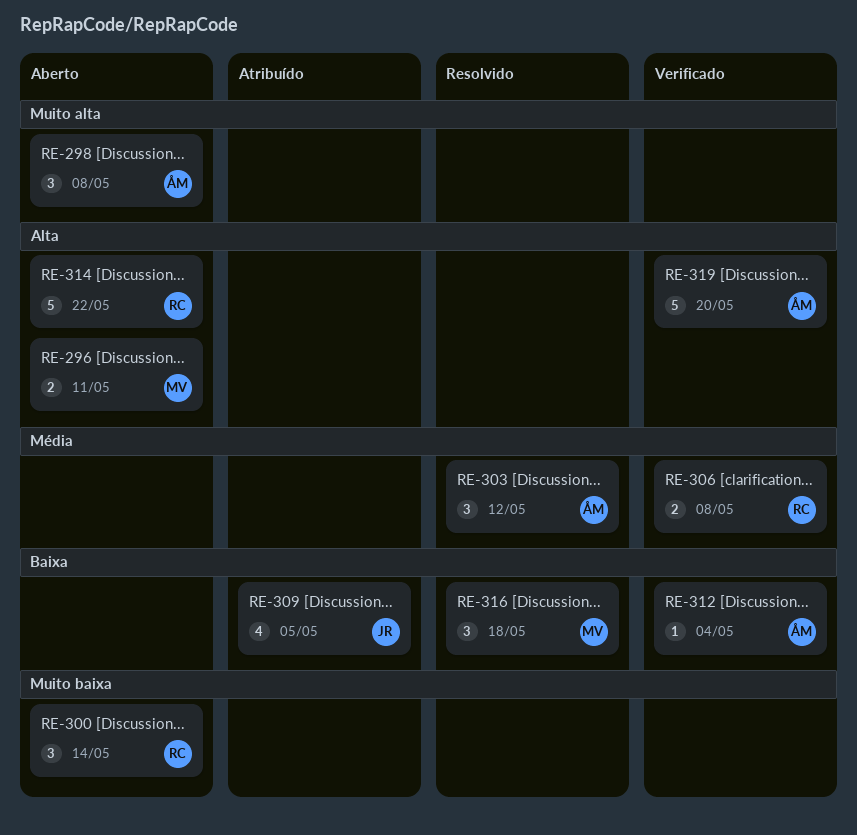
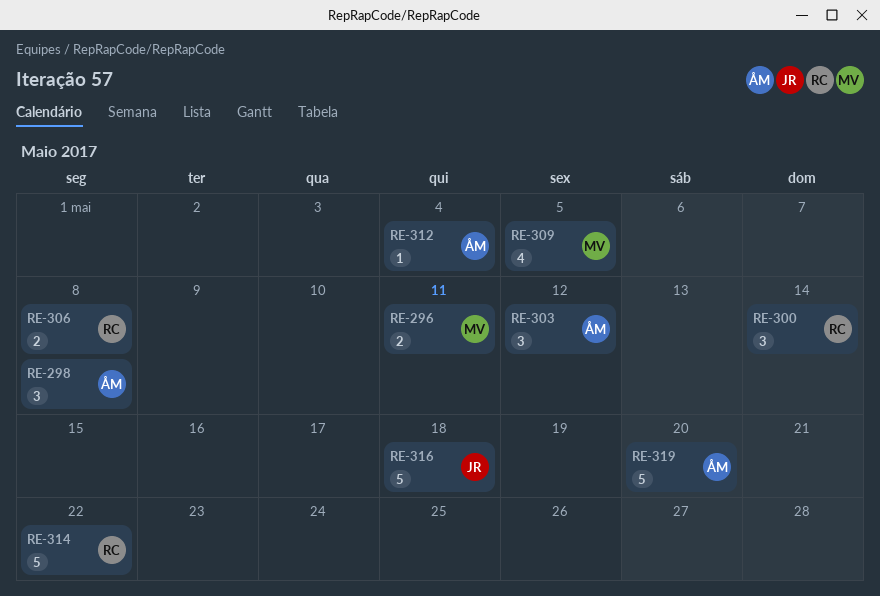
RE-309, owner: JR -> MV
RE-316, owner: MV -> JR
RE-316, estimate: 3 -> 5

